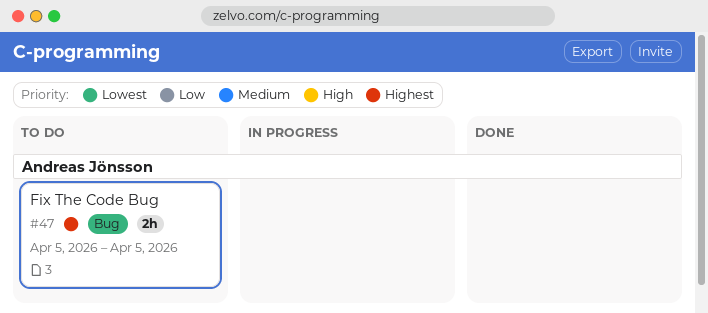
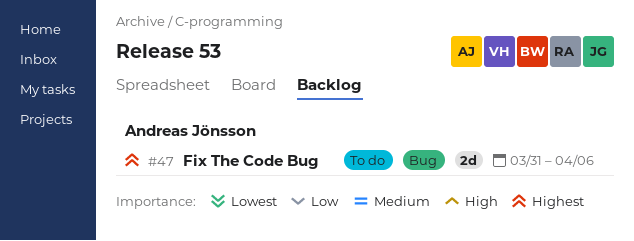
#47, estimate: 2h -> 2d
#47, start: Apr 5 -> Mar 31
#47, due: Apr 5 -> Apr 6

